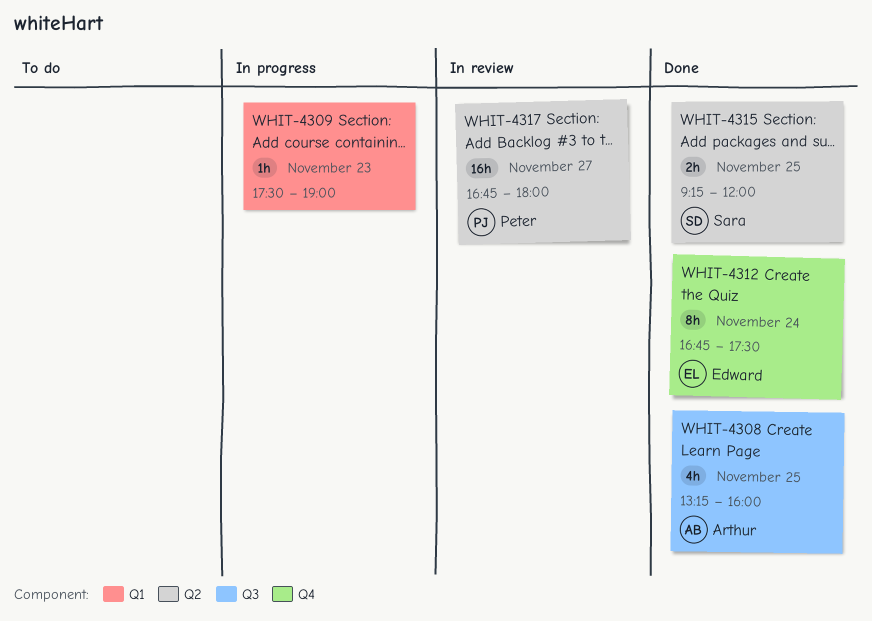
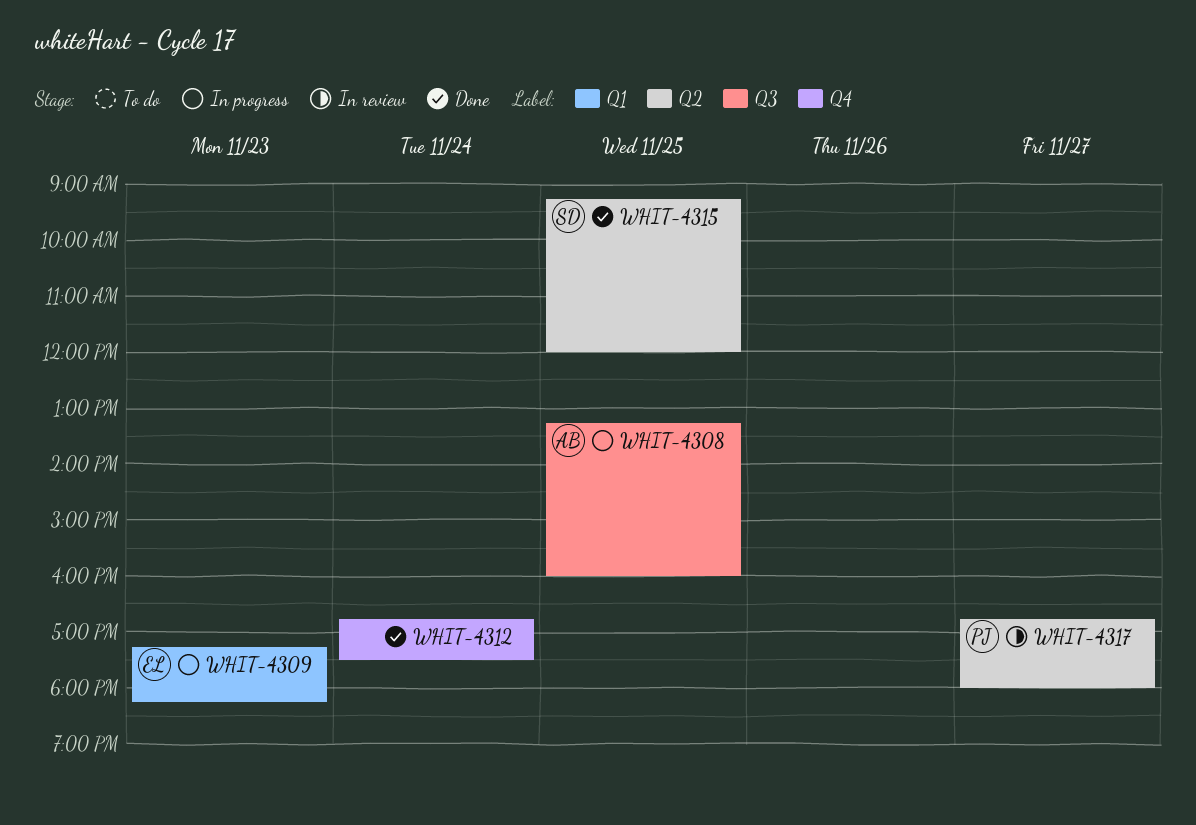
WHIT-4308, status: Done -> In progress
WHIT-4309, owner: none -> Edward
WHIT-4309, begins: 17:30 -> 17:15
WHIT-4309, ends: 19:00 -> 18:15
WHIT-4312, owner: Edward -> none

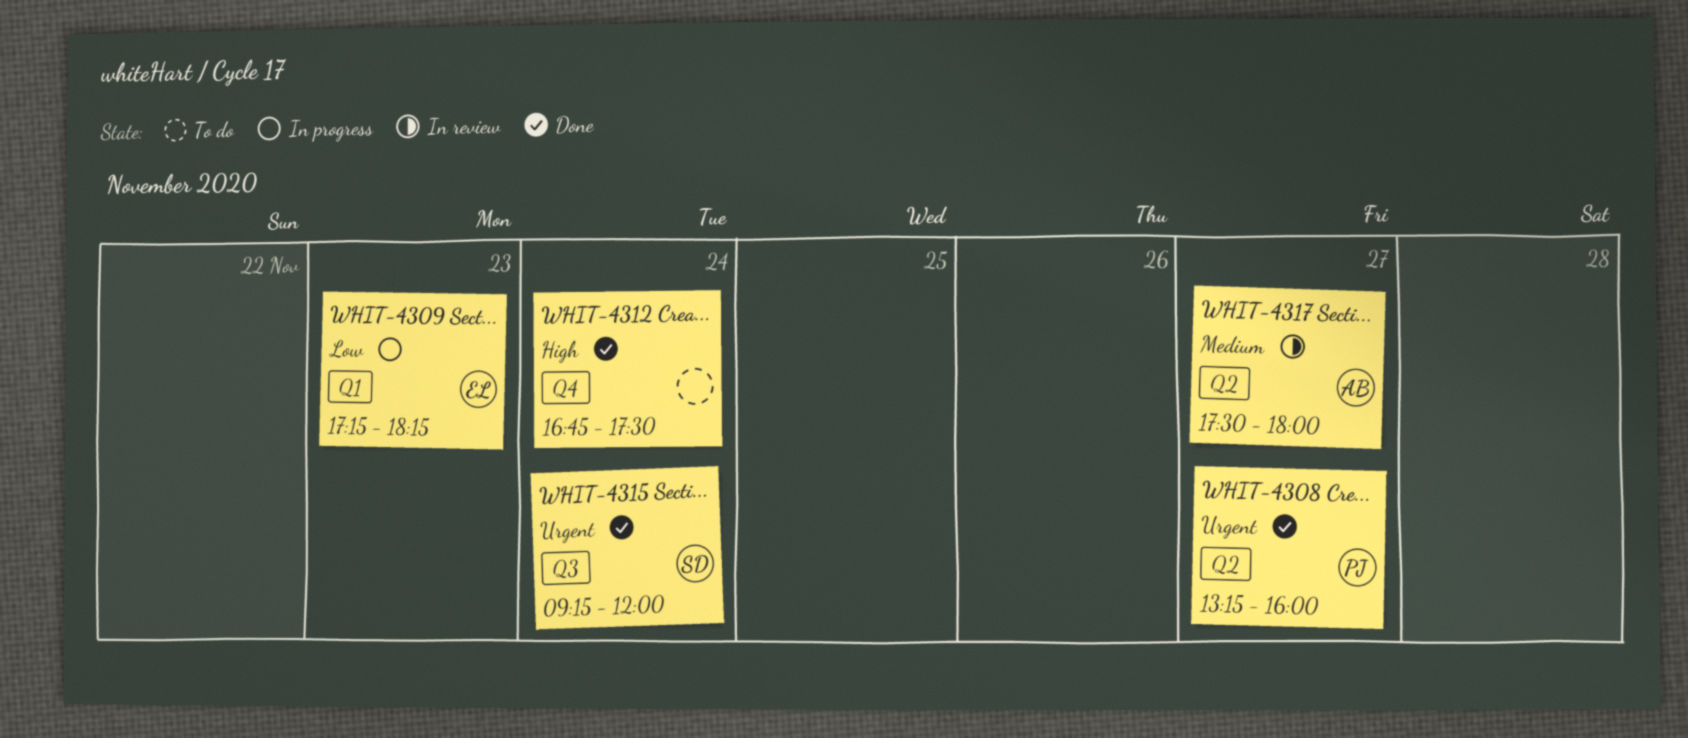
WHIT-4308, status: In progress -> Done
WHIT-4308, owner: AB -> PJ
WHIT-4308, label: Q3 -> Q2
WHIT-4308, day: Nov 25 -> Nov 27
WHIT-4315, label: Q2 -> Q3
WHIT-4315, day: Nov 25 -> Nov 24
WHIT-4317, owner: PJ -> AB
WHIT-4317, begins: 16:45 -> 17:30

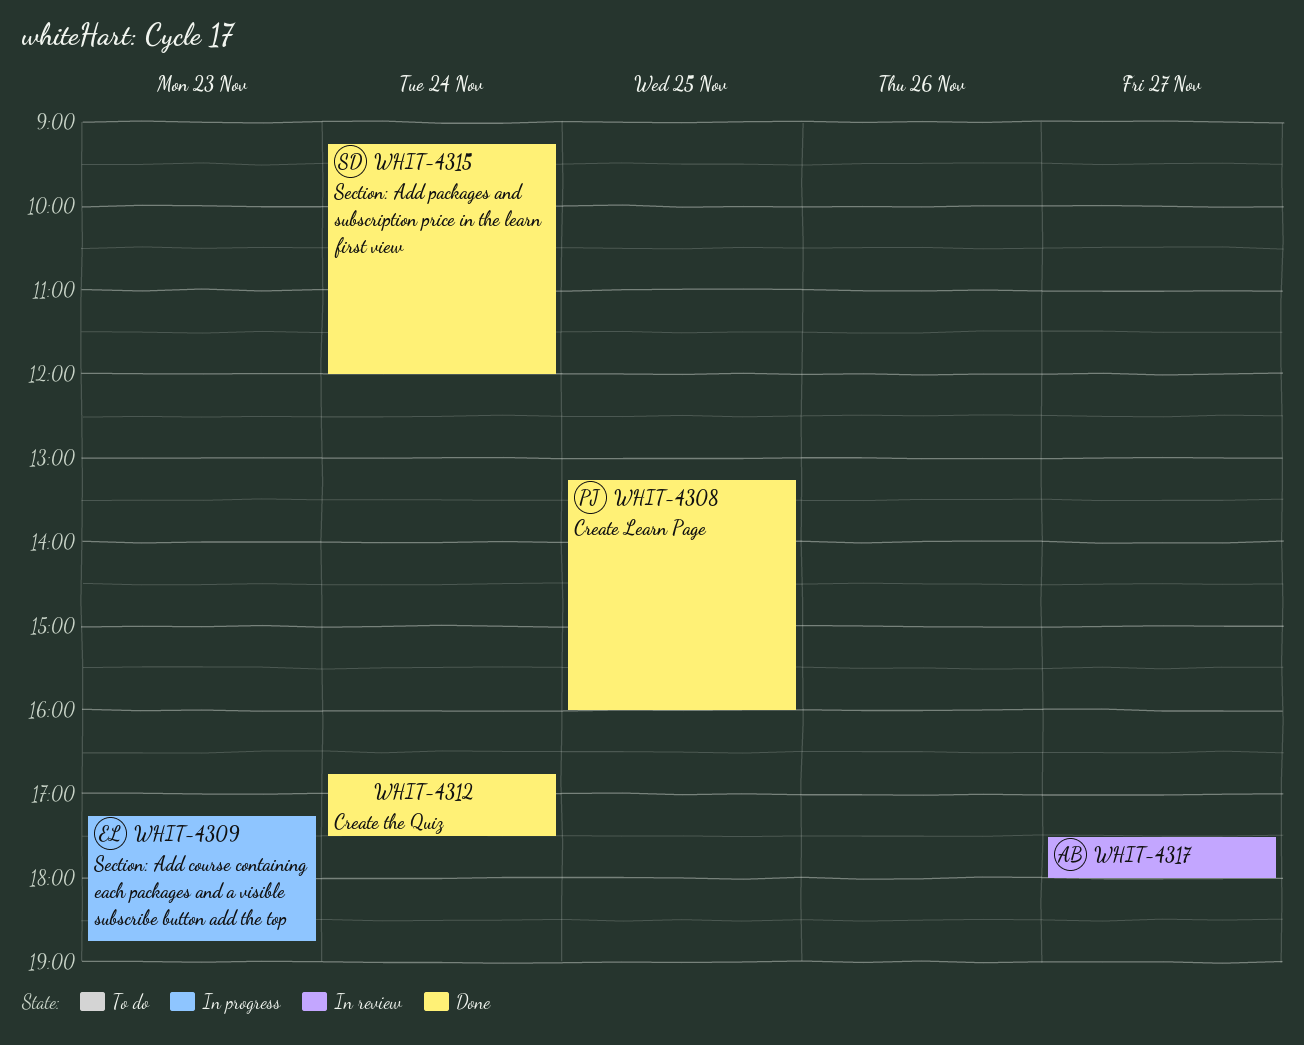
WHIT-4308, day: Nov 27 -> Nov 25
WHIT-4309, ends: 18:15 -> 18:45

